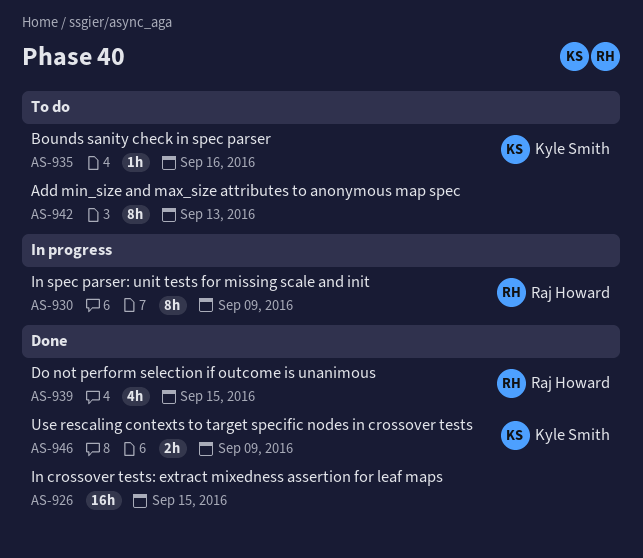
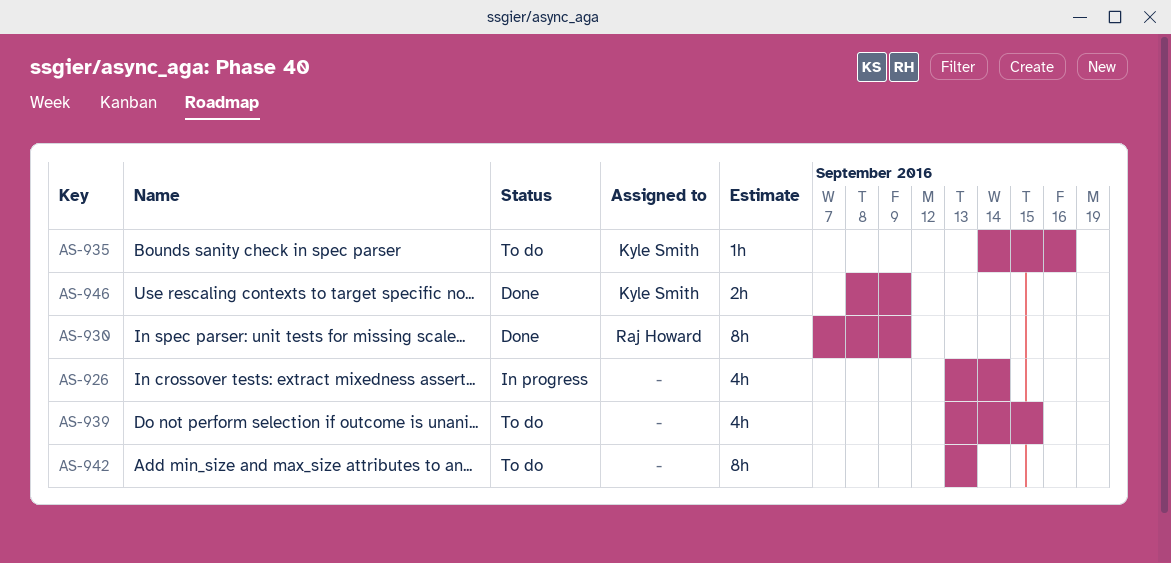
AS-926, status: Done -> In progress
AS-926, estimate: 16h -> 4h
AS-926, due: Sep 15 -> Sep 14
AS-930, status: In progress -> Done
AS-939, status: Done -> To do
AS-939, owner: Raj Howard -> none

